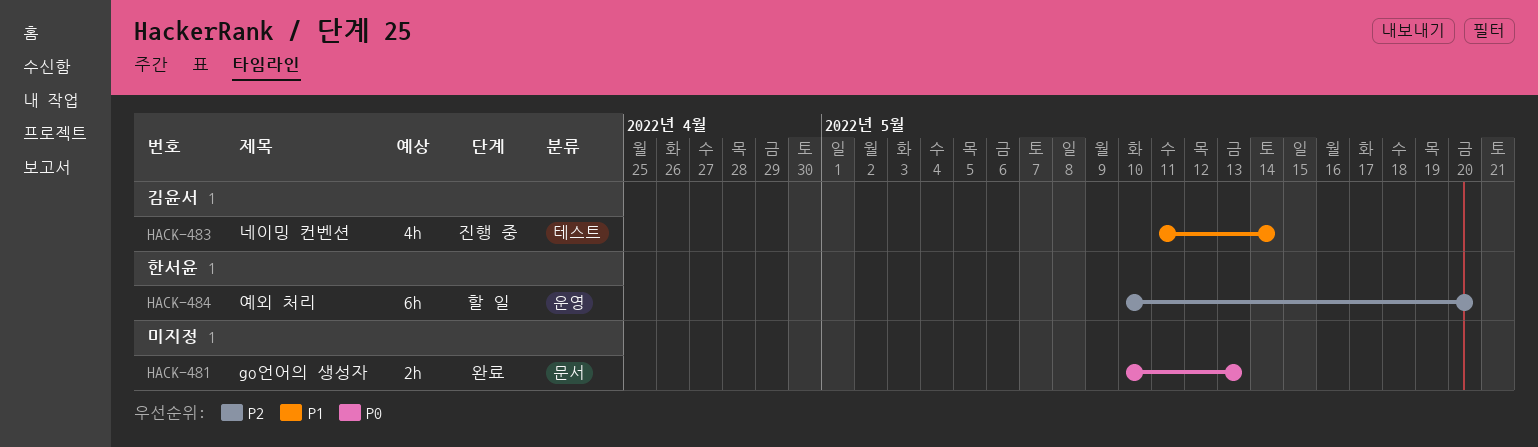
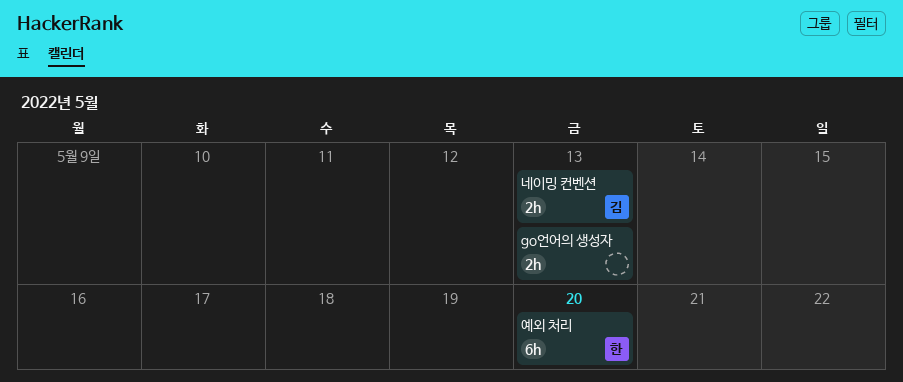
네이밍 컨벤션, estimate: 4h -> 2h
네이밍 컨벤션, due: May 14 -> May 13

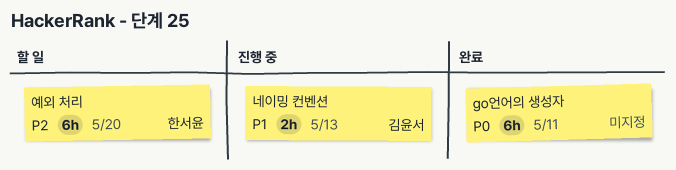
go언어의 생성자, estimate: 2h -> 6h
go언어의 생성자, due: May 13 -> May 11

